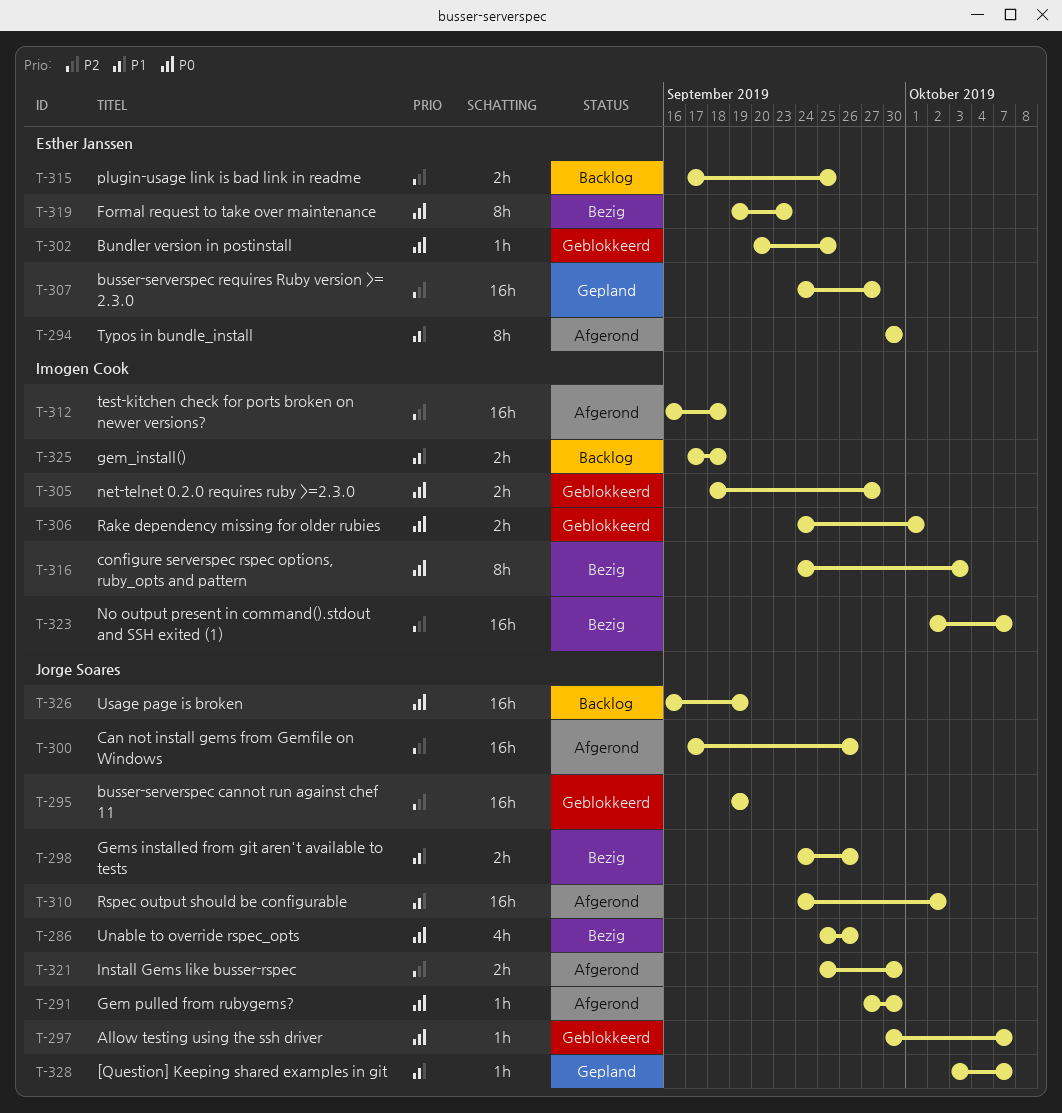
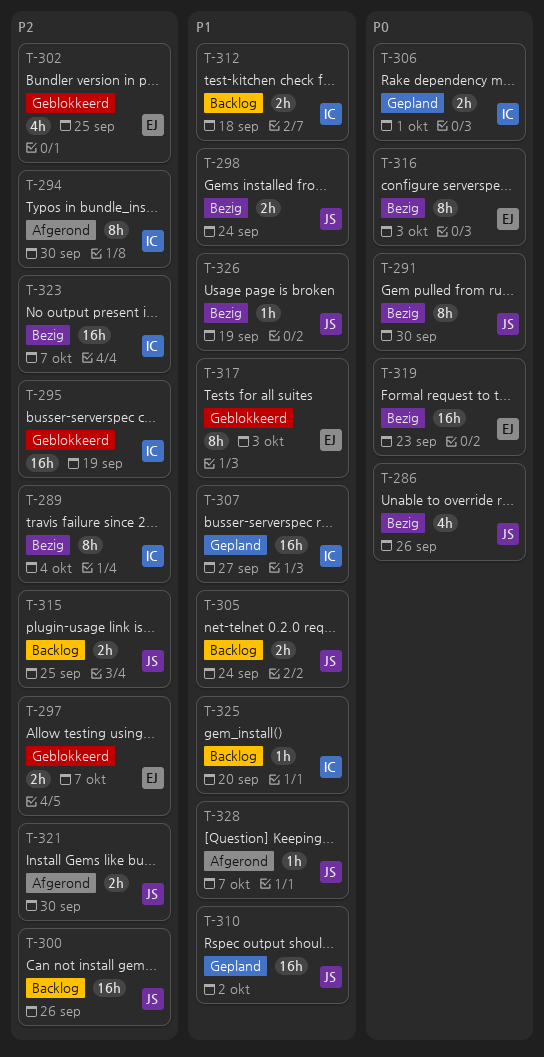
T-289: none -> present
T-291, status: Afgerond -> Bezig
T-291, estimate: 1h -> 8h
T-294, owner: Esther Janssen -> Imogen Cook
T-294, priority: P1 -> P2
T-295, owner: Jorge Soares -> Imogen Cook
T-297, owner: Jorge Soares -> Esther Janssen
T-297, priority: P0 -> P2
T-297, estimate: 1h -> 2h
T-298, due: Sep 26 -> Sep 24
T-300, status: Afgerond -> Backlog
T-302, priority: P0 -> P2
T-302, estimate: 1h -> 4h
T-305, status: Geblokkeerd -> Backlog
T-305, owner: Imogen Cook -> Jorge Soares
T-305, priority: P0 -> P1
T-305, due: Sep 27 -> Sep 24
T-306, status: Geblokkeerd -> Gepland
T-307, owner: Esther Janssen -> Imogen Cook
T-307, priority: P2 -> P1
T-310, status: Afgerond -> Gepland
T-312, status: Afgerond -> Backlog
T-312, priority: P2 -> P1
T-312, estimate: 16h -> 2h
T-315, owner: Esther Janssen -> Jorge Soares
T-316, owner: Imogen Cook -> Esther Janssen
T-317: none -> present
T-319, estimate: 8h -> 16h
T-325, estimate: 2h -> 1h
T-325, due: Sep 18 -> Sep 20
T-326, status: Backlog -> Bezig
T-326, priority: P0 -> P1
T-326, estimate: 16h -> 1h
T-328, status: Gepland -> Afgerond

